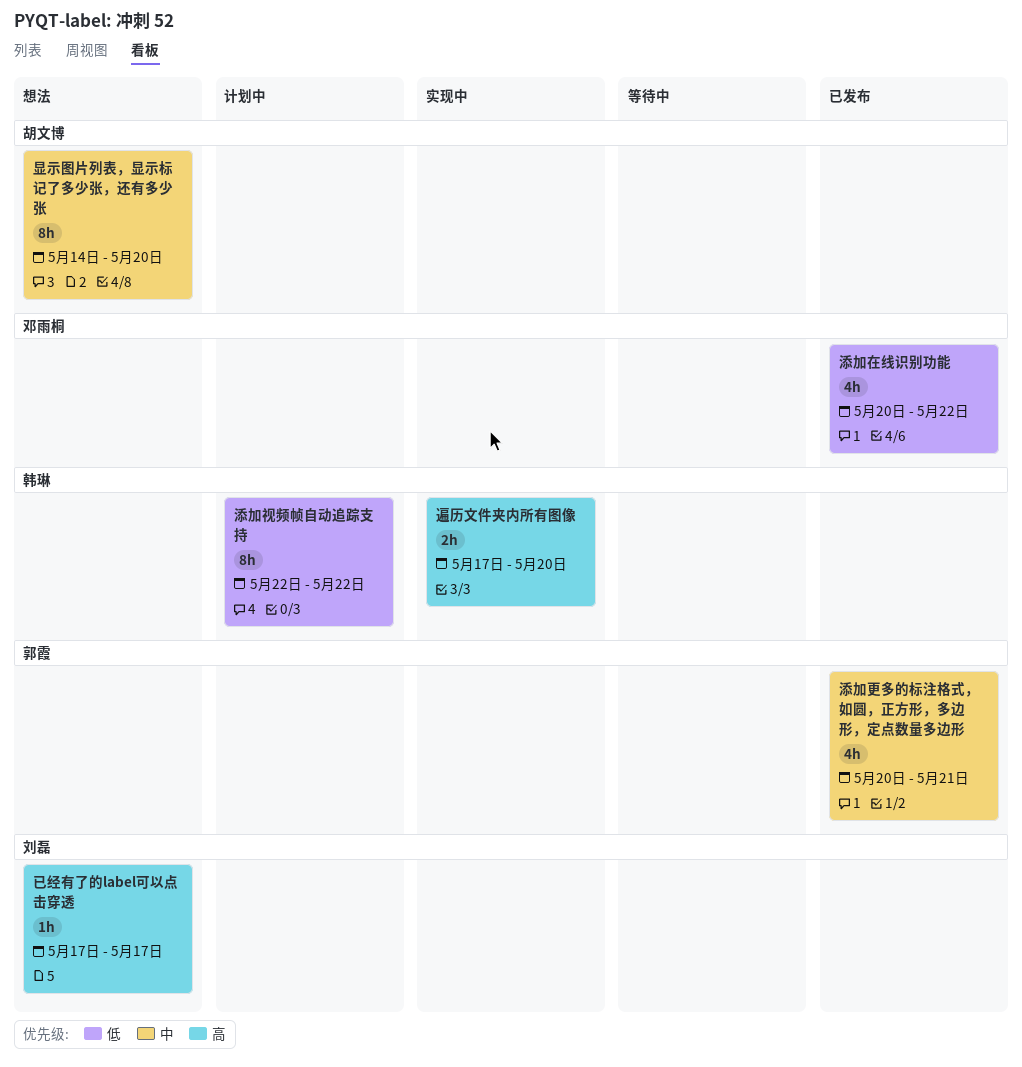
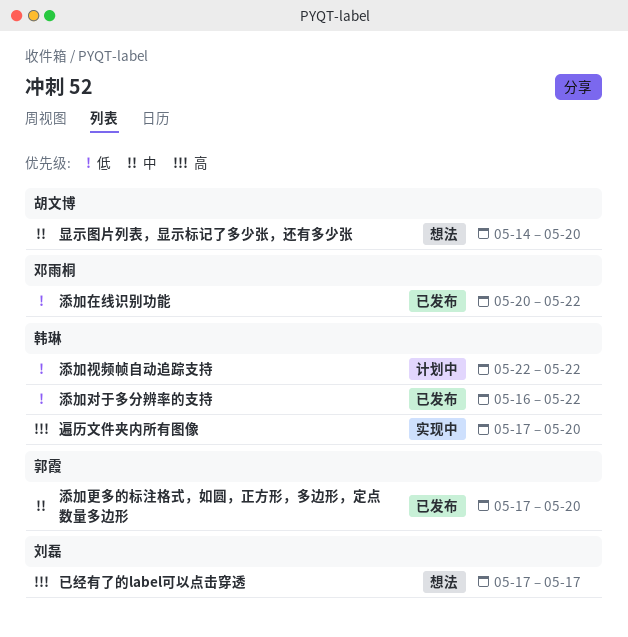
添加对于多分辨率的支持: none -> present
添加更多的标注格式，如圆，正方形，多边形，定点数量多边形, start: May 20 -> May 17
添加更多的标注格式，如圆，正方形，多边形，定点数量多边形, due: May 21 -> May 20

